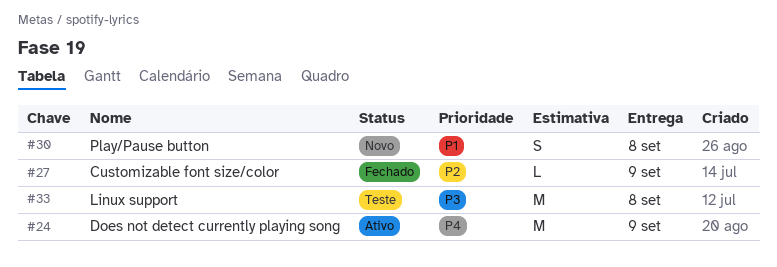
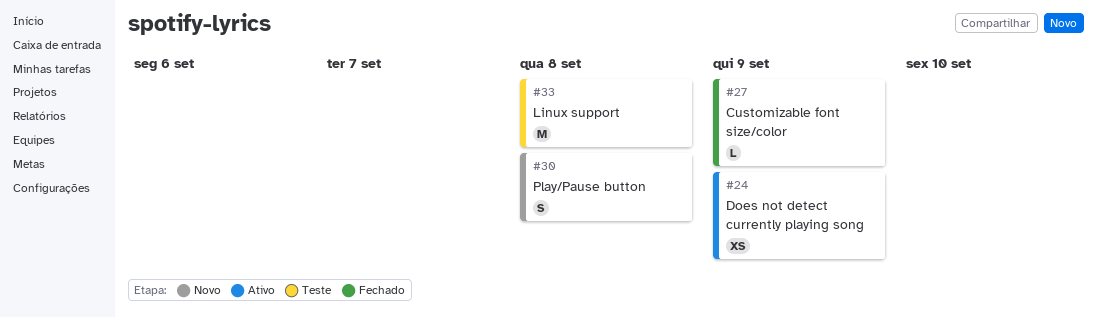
#24, estimate: M -> XS

